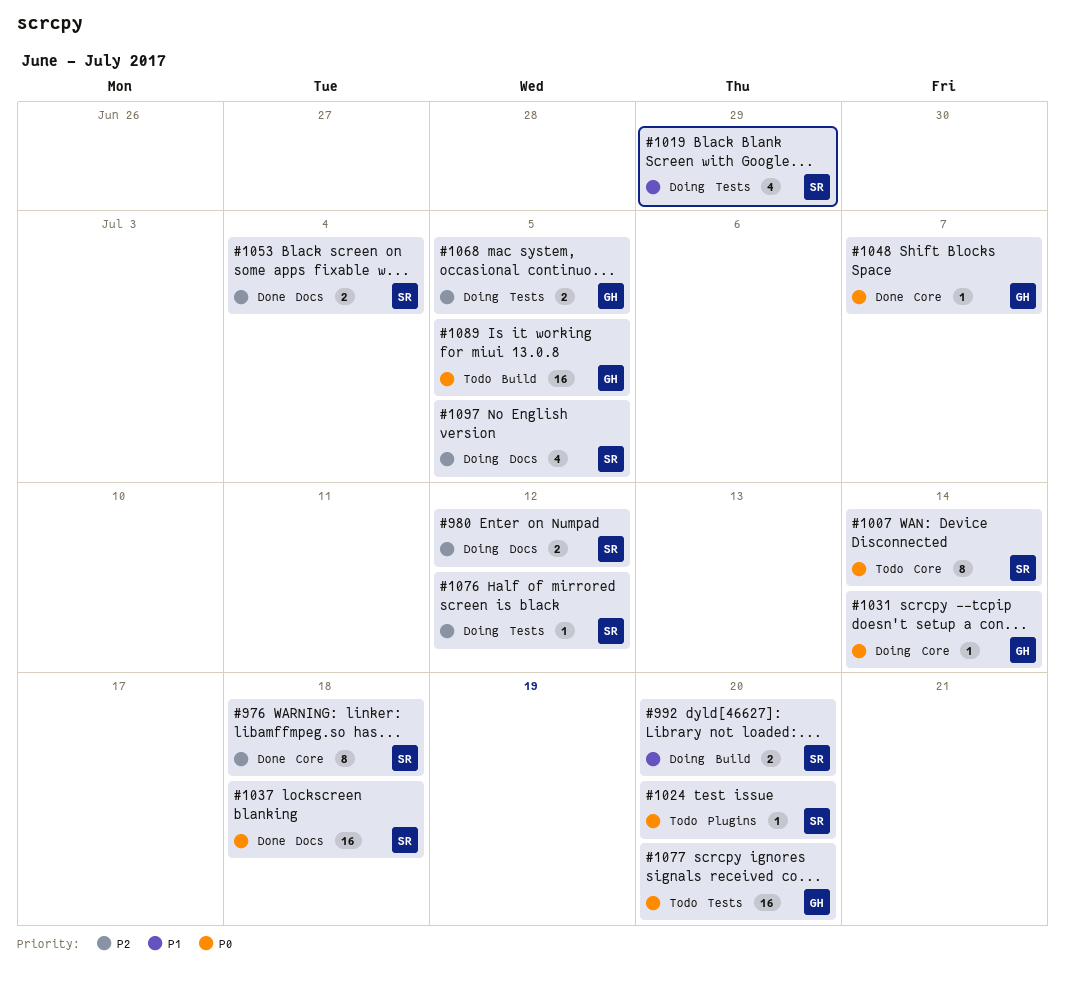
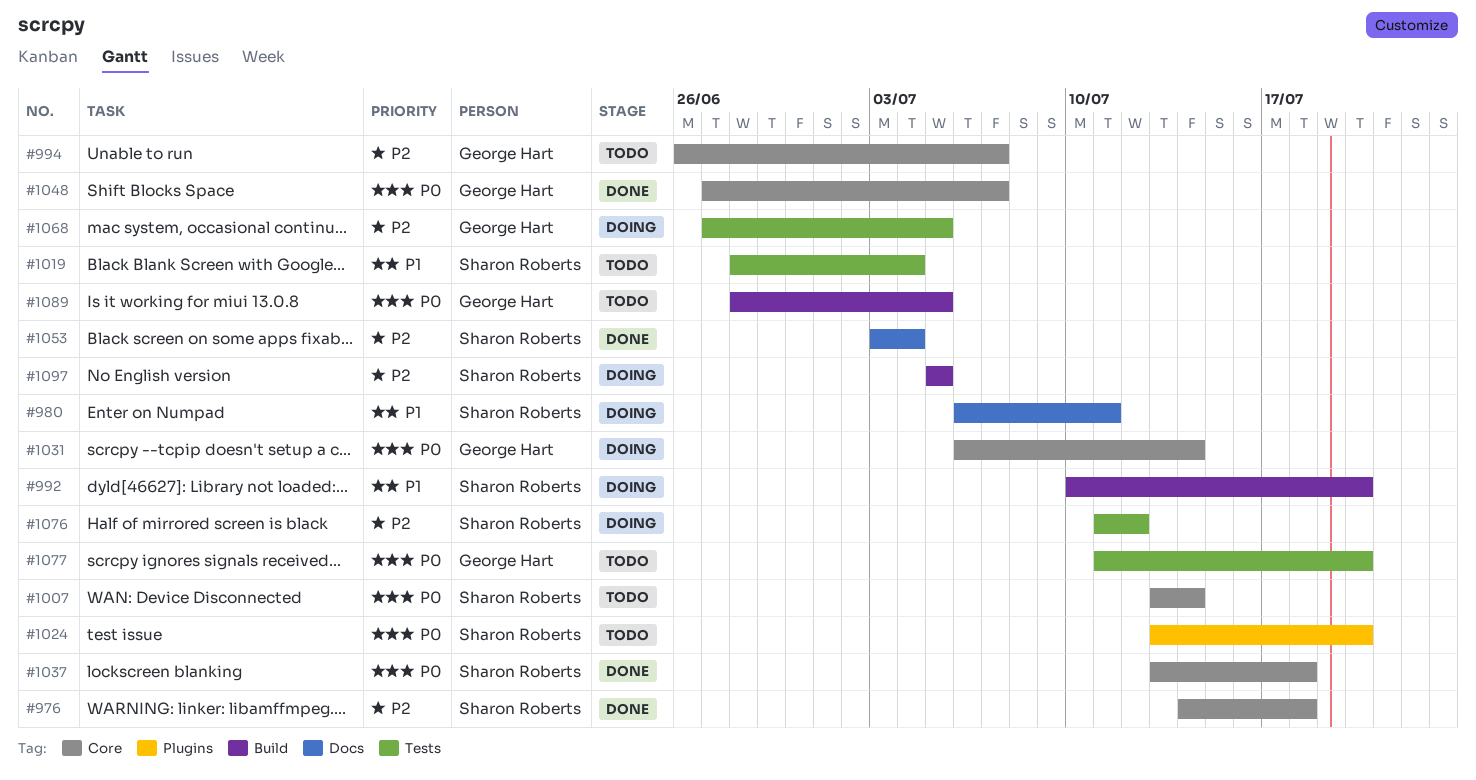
#980, priority: P2 -> P1
#980, due: Jul 12 -> Jul 11
#994: none -> present
#1019, status: Doing -> Todo
#1019, due: Jun 29 -> Jul 4
#1037, label: Docs -> Core
#1097, label: Docs -> Build

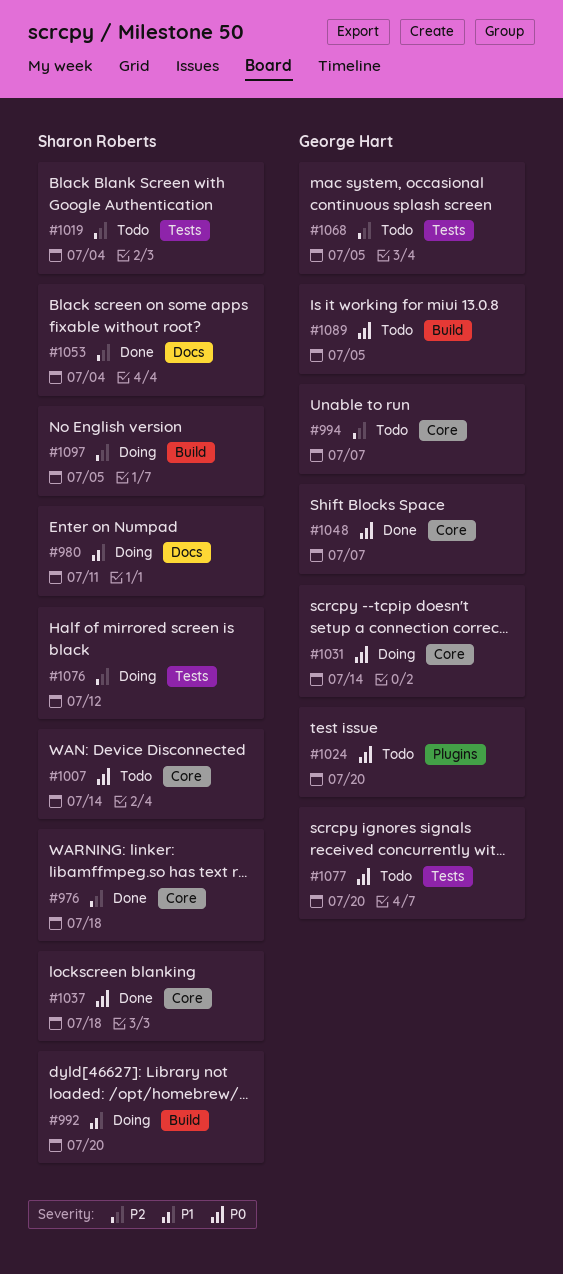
#1019, priority: P1 -> P2
#1024, owner: Sharon Roberts -> George Hart
#1068, status: Doing -> Todo

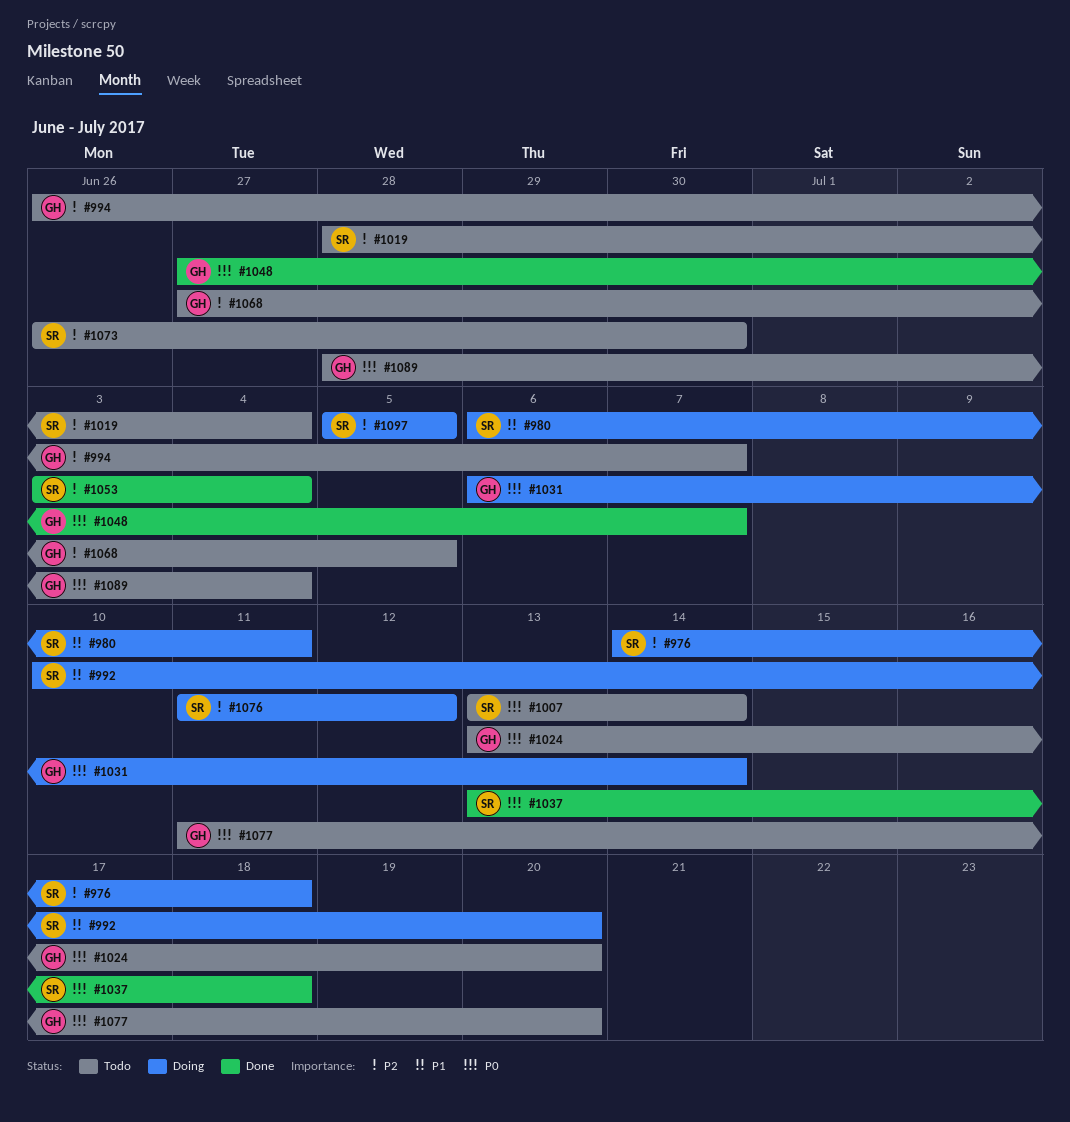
#976, status: Done -> Doing
#1073: none -> present
#1089, due: Jul 5 -> Jul 4

